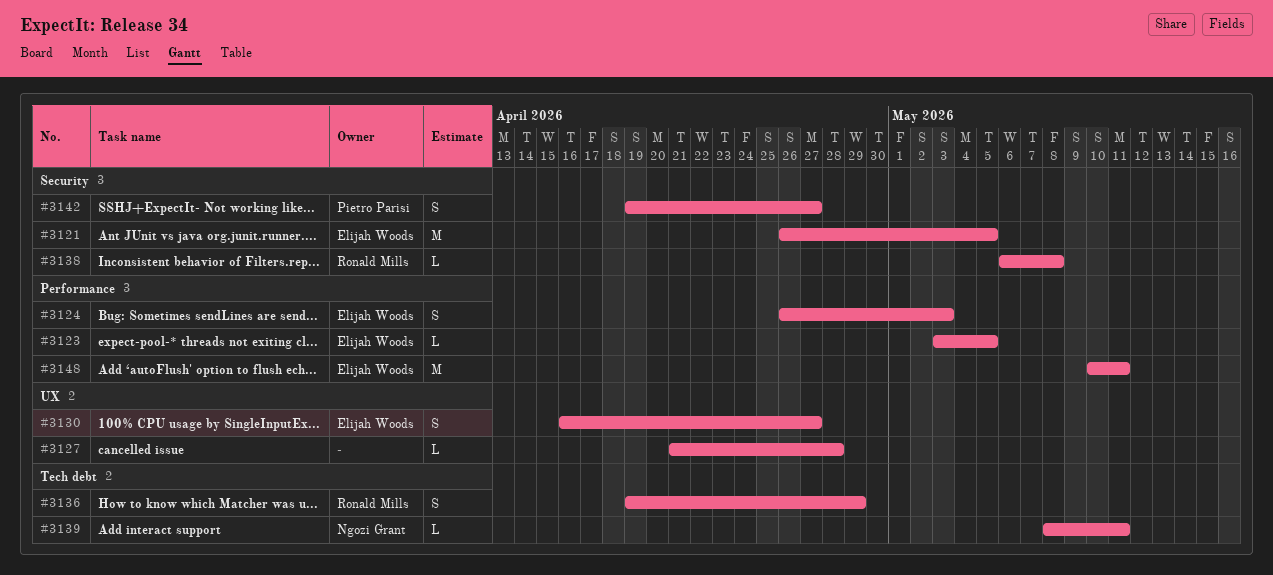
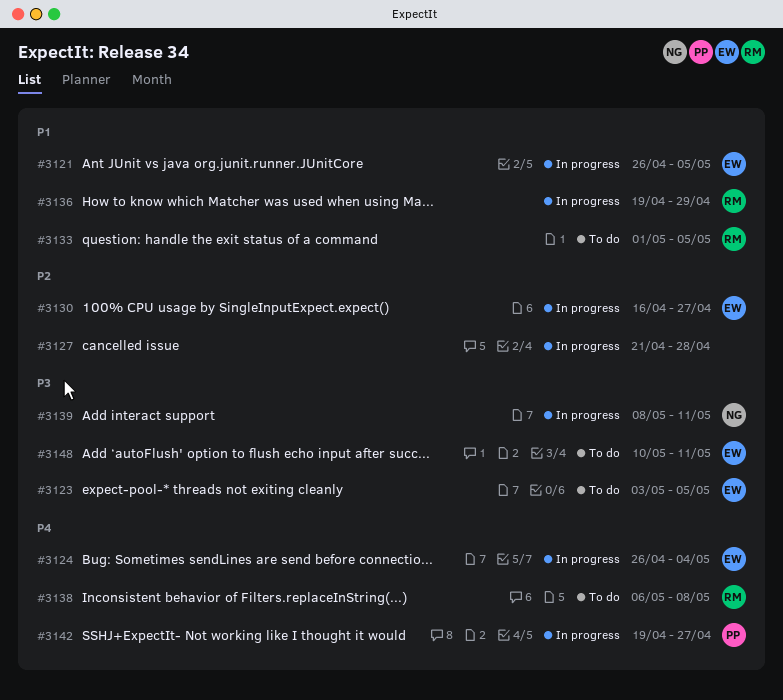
#3124, due: May 3 -> May 4
#3133: none -> present

